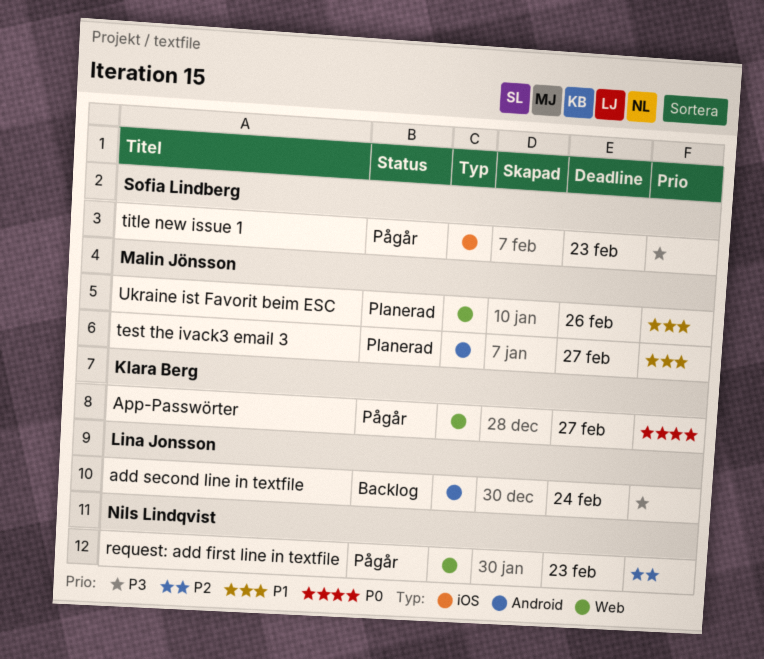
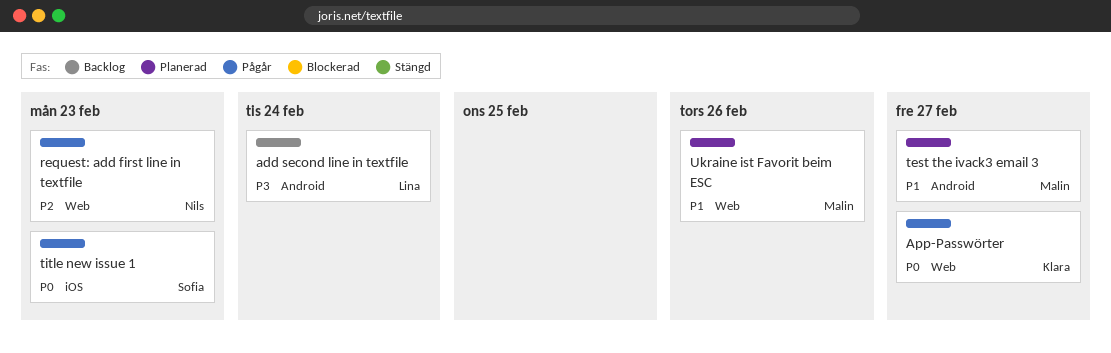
title new issue 1, priority: P3 -> P0

